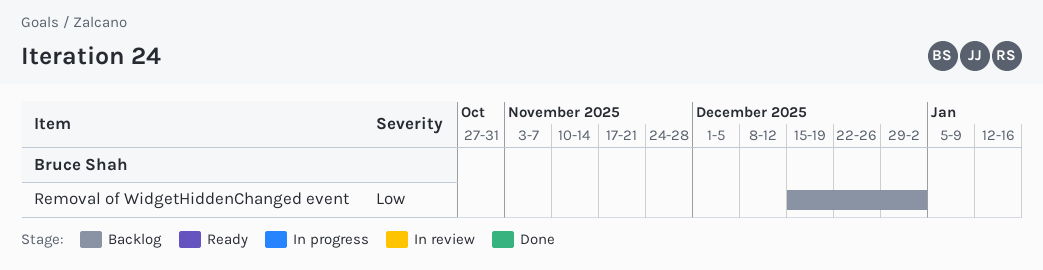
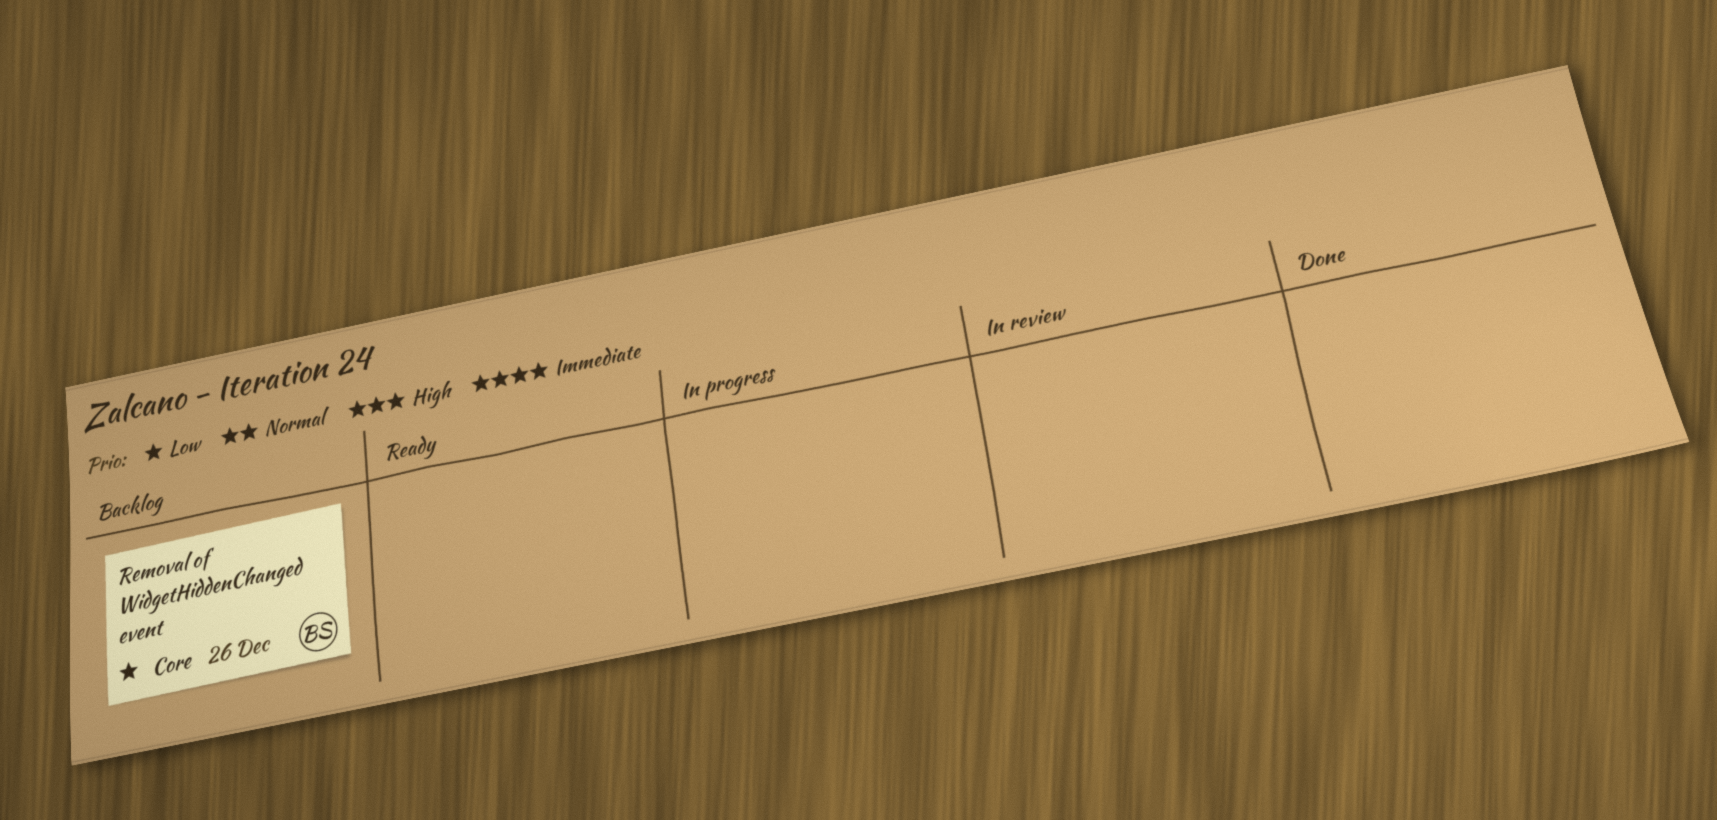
Removal of WidgetHiddenChanged event, due: Jan 2 -> Dec 26

